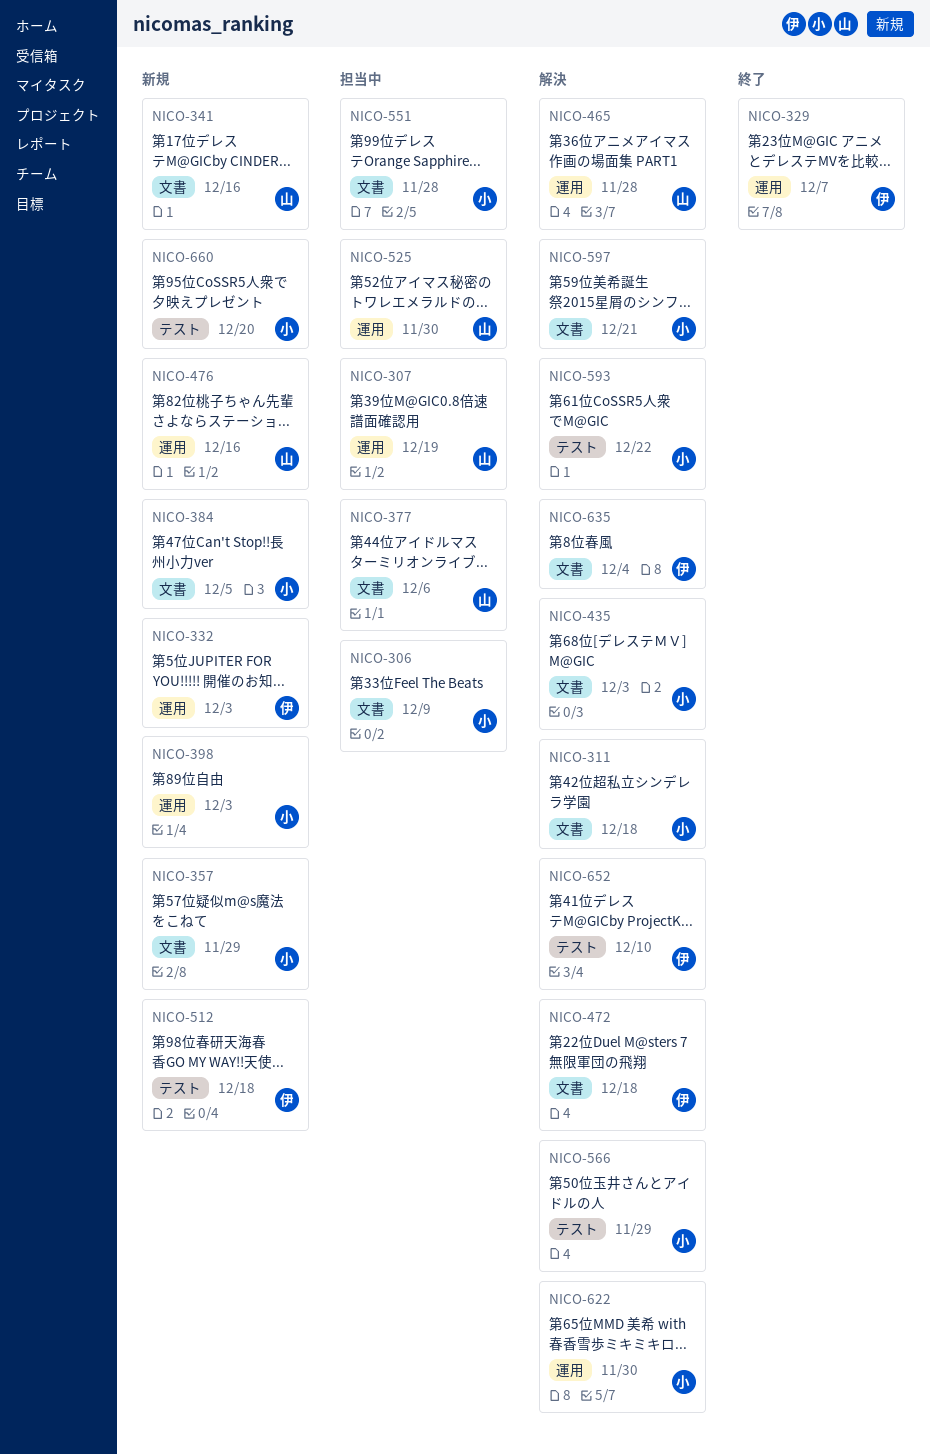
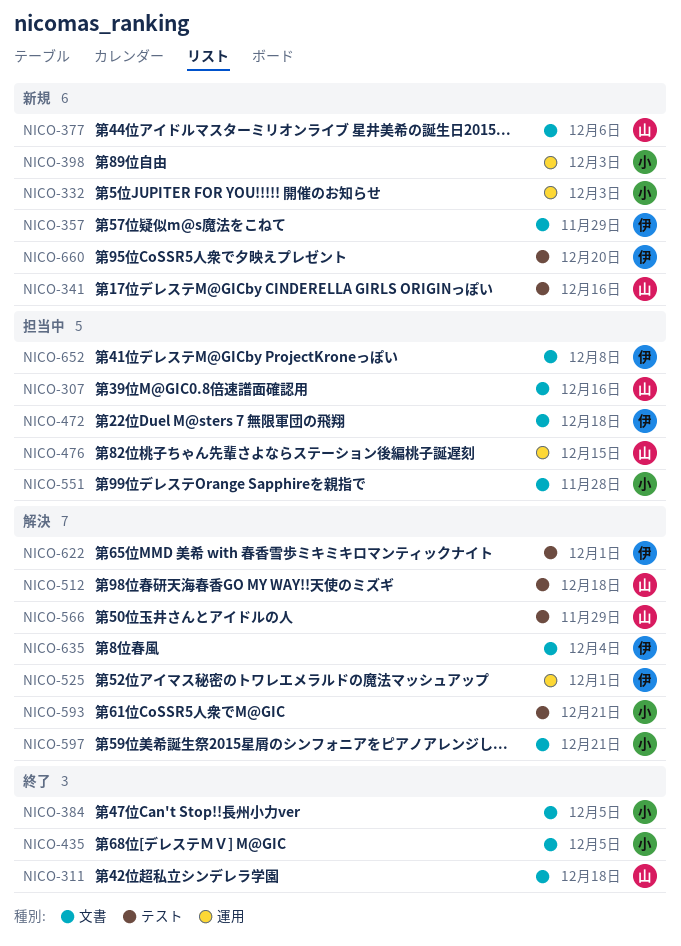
NICO-306: present -> none
NICO-307, label: 運用 -> 文書
NICO-307, due: Dec 19 -> Dec 16
NICO-311, status: 解決 -> 終了
NICO-311, owner: 小 -> 山
NICO-329: present -> none
NICO-332, owner: 伊 -> 小
NICO-341, label: 文書 -> テスト
NICO-357, owner: 小 -> 伊
NICO-377, status: 担当中 -> 新規
NICO-384, status: 新規 -> 終了
NICO-435, status: 解決 -> 終了
NICO-435, due: Dec 3 -> Dec 5
NICO-465: present -> none
NICO-472, status: 解決 -> 担当中
NICO-476, status: 新規 -> 担当中
NICO-476, due: Dec 16 -> Dec 15
NICO-512, status: 新規 -> 解決
NICO-512, owner: 伊 -> 山
NICO-525, status: 担当中 -> 解決
NICO-525, owner: 山 -> 伊
NICO-525, due: Nov 30 -> Dec 1
NICO-566, owner: 小 -> 山
NICO-593, due: Dec 22 -> Dec 21
NICO-622, owner: 小 -> 伊
NICO-622, label: 運用 -> テスト
NICO-622, due: Nov 30 -> Dec 1
NICO-652, status: 解決 -> 担当中
NICO-652, label: テスト -> 文書
NICO-652, due: Dec 10 -> Dec 8
NICO-660, owner: 小 -> 伊

